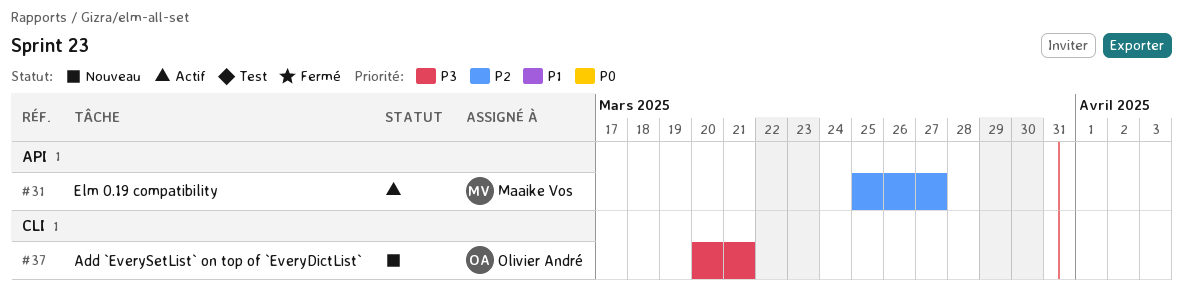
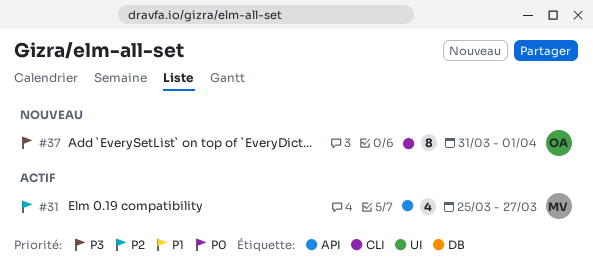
#37, start: Mar 20 -> Mar 31
#37, due: Mar 21 -> Apr 1

